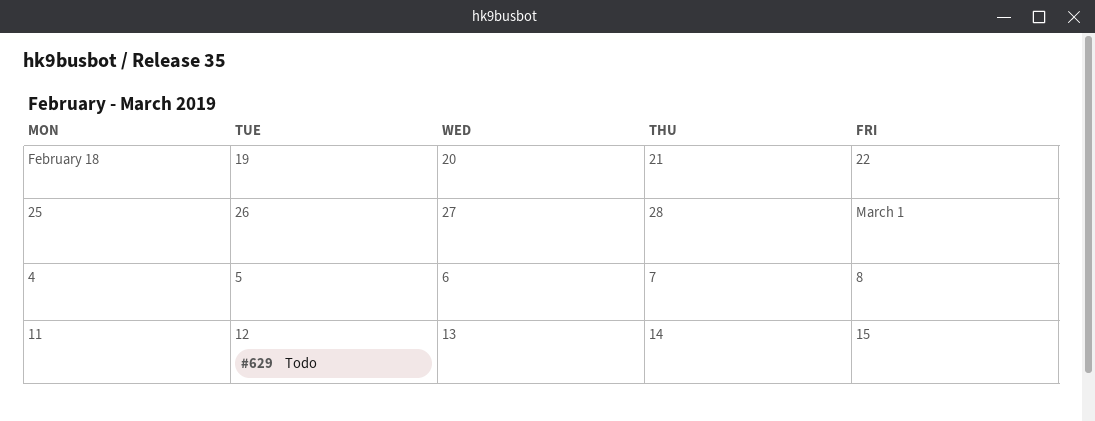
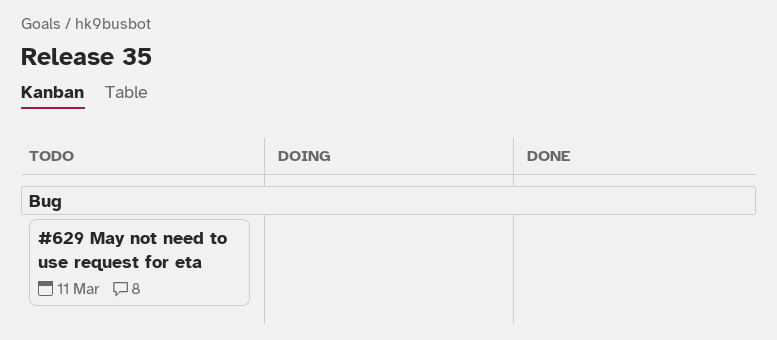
#629, due: Mar 12 -> Mar 11

